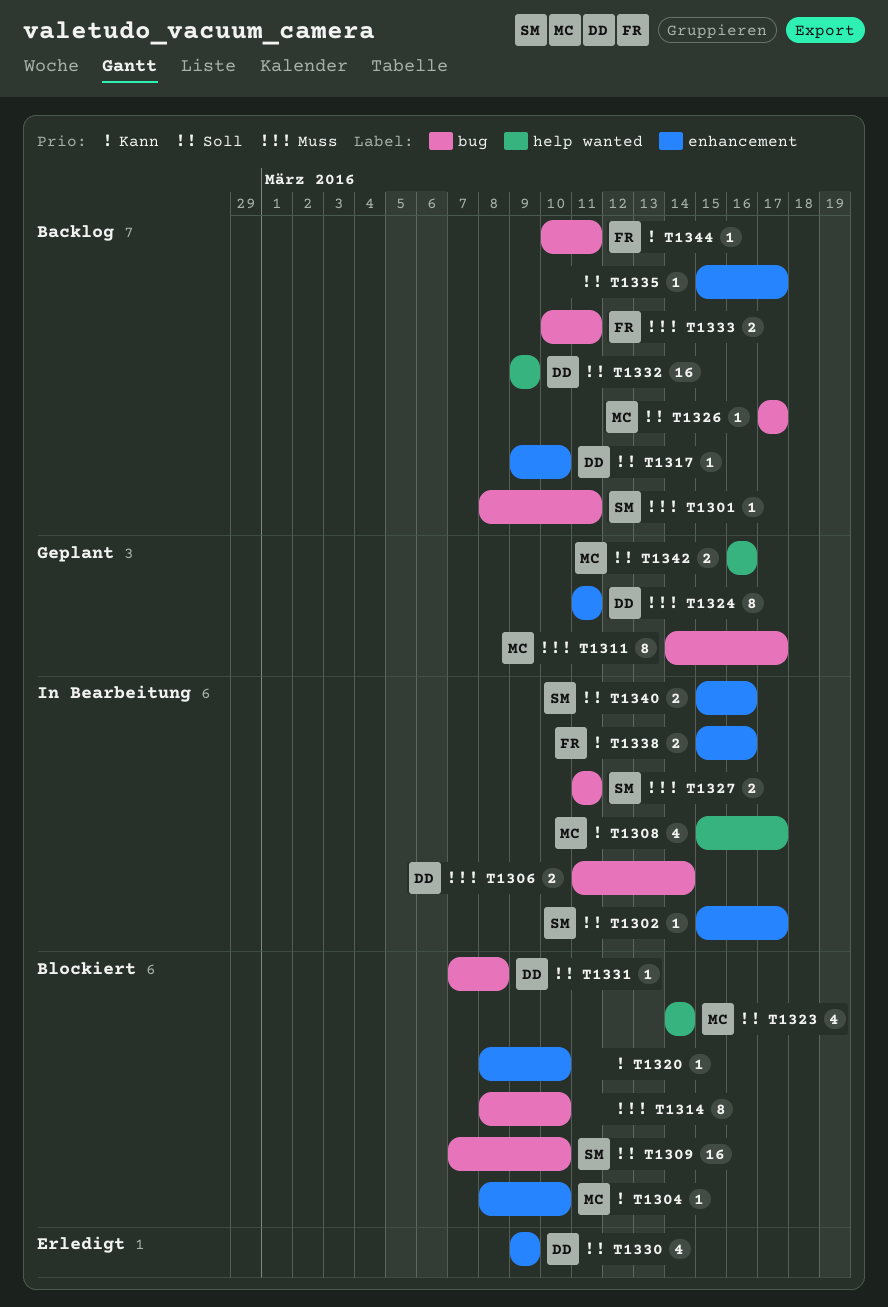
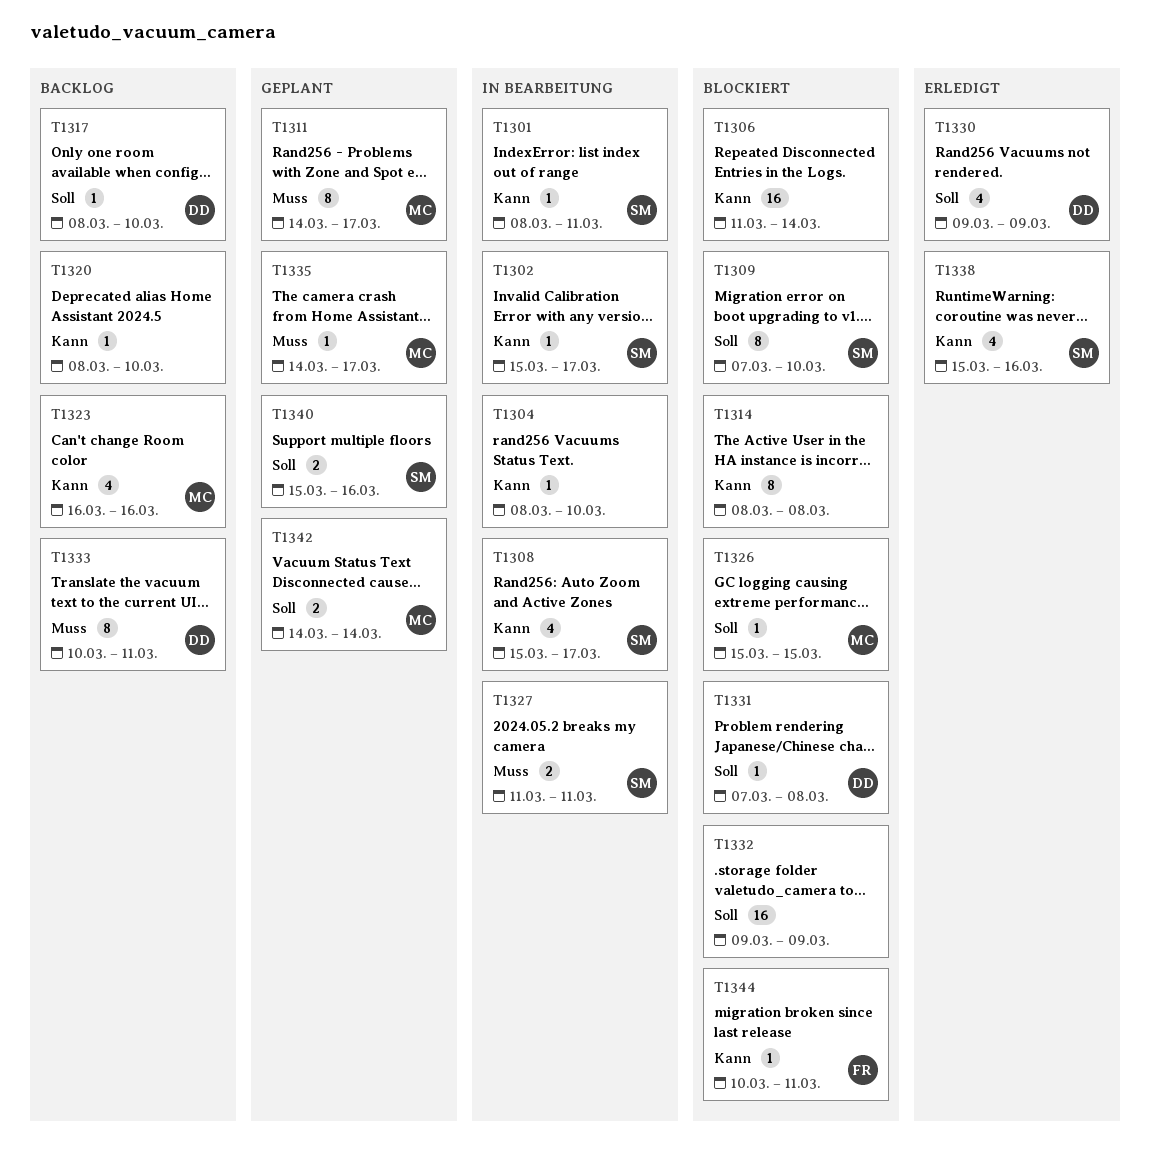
T1301, status: Backlog -> In Bearbeitung
T1301, priority: Muss -> Kann
T1302, priority: Soll -> Kann
T1304, status: Blockiert -> In Bearbeitung
T1304, owner: MC -> none
T1306, status: In Bearbeitung -> Blockiert
T1306, owner: DD -> none
T1306, priority: Muss -> Kann
T1306, estimate: 2 -> 16
T1308, owner: MC -> SM
T1309, estimate: 16 -> 8
T1314, priority: Muss -> Kann
T1314, due: Mar 10 -> Mar 8
T1317, start: Mar 9 -> Mar 8
T1320, status: Blockiert -> Backlog
T1323, status: Blockiert -> Backlog
T1323, priority: Soll -> Kann
T1323, start: Mar 14 -> Mar 16
T1323, due: Mar 14 -> Mar 16
T1324: present -> none
T1326, status: Backlog -> Blockiert
T1326, start: Mar 17 -> Mar 15
T1326, due: Mar 17 -> Mar 15
T1332, status: Backlog -> Blockiert
T1332, owner: DD -> none
T1333, owner: FR -> DD
T1333, estimate: 2 -> 8
T1335, status: Backlog -> Geplant
T1335, owner: none -> MC
T1335, priority: Soll -> Muss
T1335, start: Mar 15 -> Mar 14
T1338, status: In Bearbeitung -> Erledigt
T1338, owner: FR -> SM
T1338, estimate: 2 -> 4
T1340, status: In Bearbeitung -> Geplant
T1342, start: Mar 16 -> Mar 14
T1342, due: Mar 16 -> Mar 14
T1344, status: Backlog -> Blockiert

